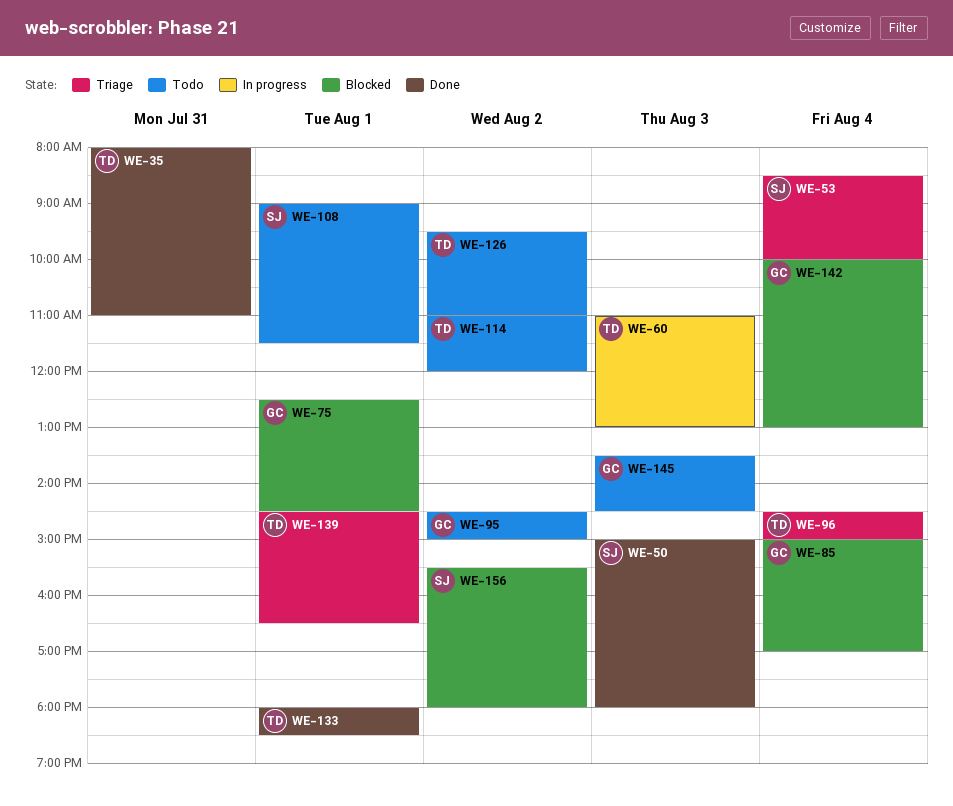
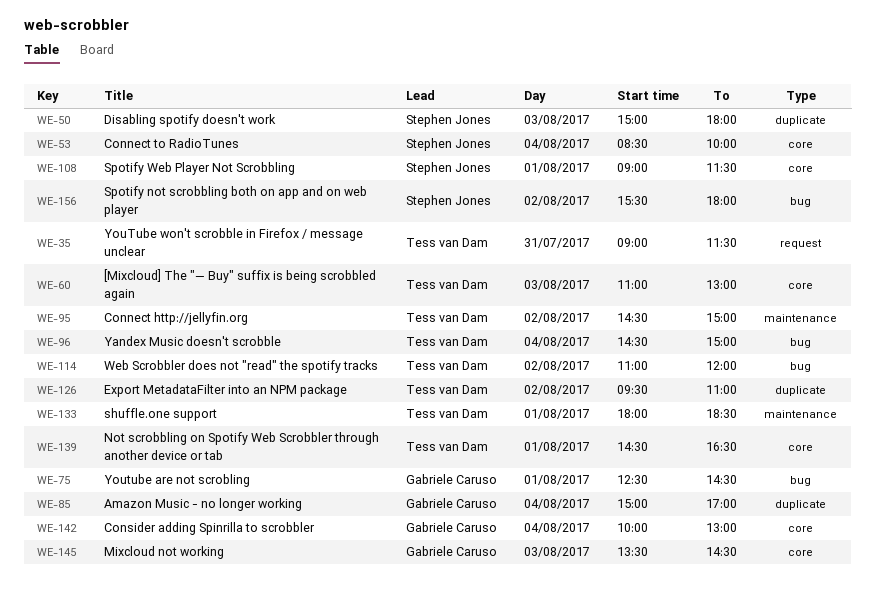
WE-35, begins: 08:00 -> 09:00
WE-35, ends: 11:00 -> 11:30
WE-95, owner: Gabriele Caruso -> Tess van Dam

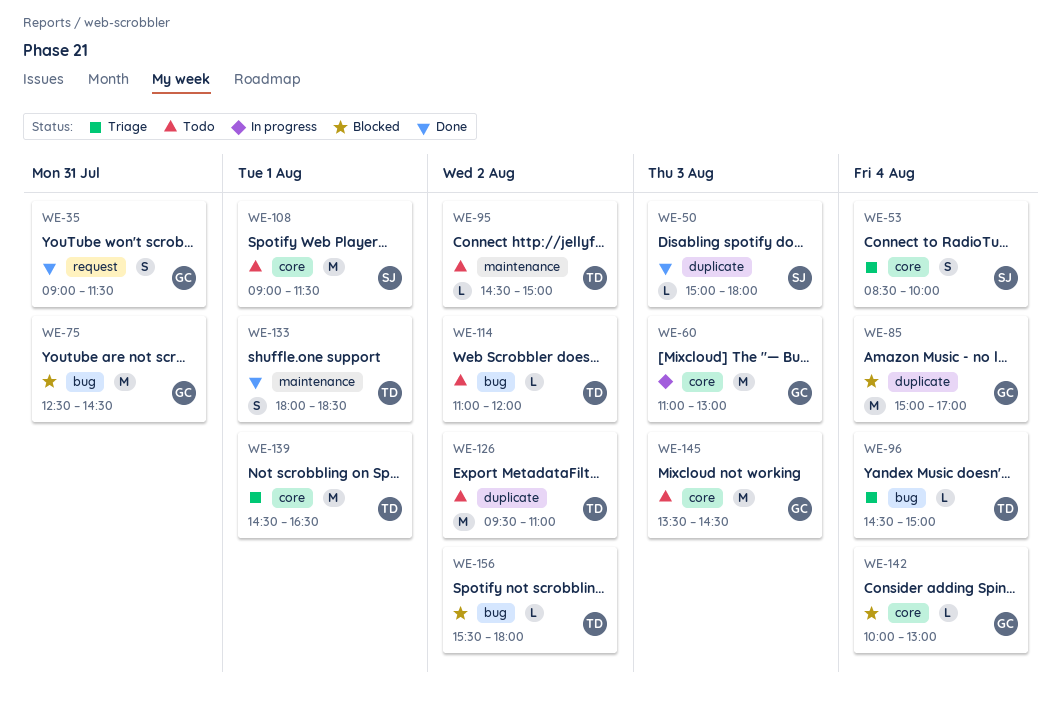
WE-35, owner: Tess van Dam -> Gabriele Caruso
WE-60, owner: Tess van Dam -> Gabriele Caruso
WE-75, day: Aug 1 -> Jul 31
WE-156, owner: Stephen Jones -> Tess van Dam

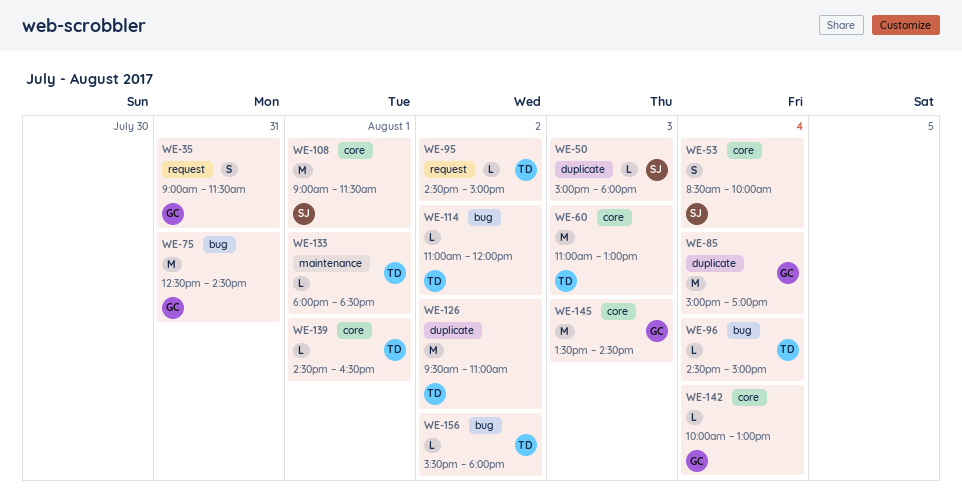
WE-60, owner: GC -> TD
WE-95, label: maintenance -> request
WE-133, estimate: S -> L
WE-139, estimate: M -> L

